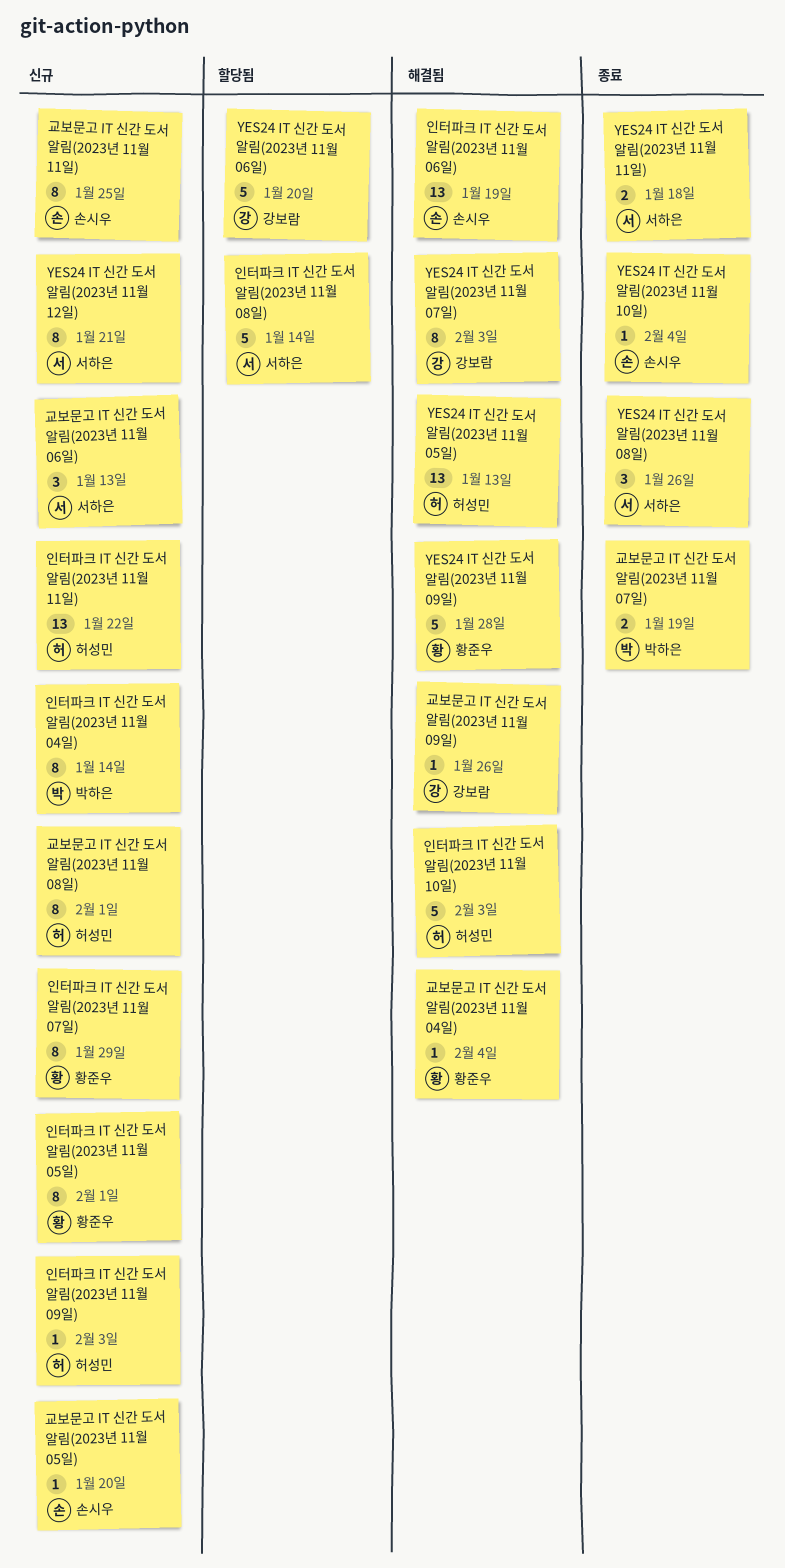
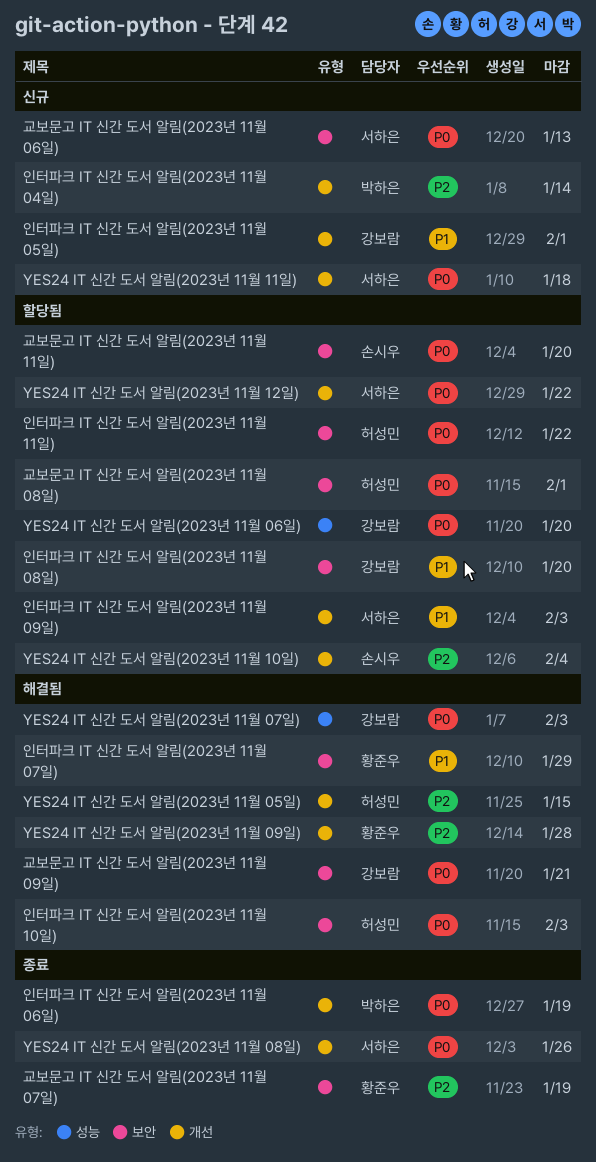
YES24 IT 신간 도서 알림(2023년 11월 05일), due: Jan 13 -> Jan 15
YES24 IT 신간 도서 알림(2023년 11월 10일), status: 종료 -> 할당됨
YES24 IT 신간 도서 알림(2023년 11월 11일), status: 종료 -> 신규
YES24 IT 신간 도서 알림(2023년 11월 12일), status: 신규 -> 할당됨
YES24 IT 신간 도서 알림(2023년 11월 12일), due: Jan 21 -> Jan 22
교보문고 IT 신간 도서 알림(2023년 11월 04일): present -> none
교보문고 IT 신간 도서 알림(2023년 11월 05일): present -> none
교보문고 IT 신간 도서 알림(2023년 11월 07일), owner: 박하은 -> 황준우
교보문고 IT 신간 도서 알림(2023년 11월 08일), status: 신규 -> 할당됨
교보문고 IT 신간 도서 알림(2023년 11월 09일), due: Jan 26 -> Jan 21
교보문고 IT 신간 도서 알림(2023년 11월 11일), status: 신규 -> 할당됨
교보문고 IT 신간 도서 알림(2023년 11월 11일), due: Jan 25 -> Jan 20
인터파크 IT 신간 도서 알림(2023년 11월 05일), owner: 황준우 -> 강보람
인터파크 IT 신간 도서 알림(2023년 11월 06일), status: 해결됨 -> 종료
인터파크 IT 신간 도서 알림(2023년 11월 06일), owner: 손시우 -> 박하은
인터파크 IT 신간 도서 알림(2023년 11월 07일), status: 신규 -> 해결됨
인터파크 IT 신간 도서 알림(2023년 11월 08일), owner: 서하은 -> 강보람
인터파크 IT 신간 도서 알림(2023년 11월 08일), due: Jan 14 -> Jan 20
인터파크 IT 신간 도서 알림(2023년 11월 09일), status: 신규 -> 할당됨
인터파크 IT 신간 도서 알림(2023년 11월 09일), owner: 허성민 -> 서하은
인터파크 IT 신간 도서 알림(2023년 11월 11일), status: 신규 -> 할당됨

